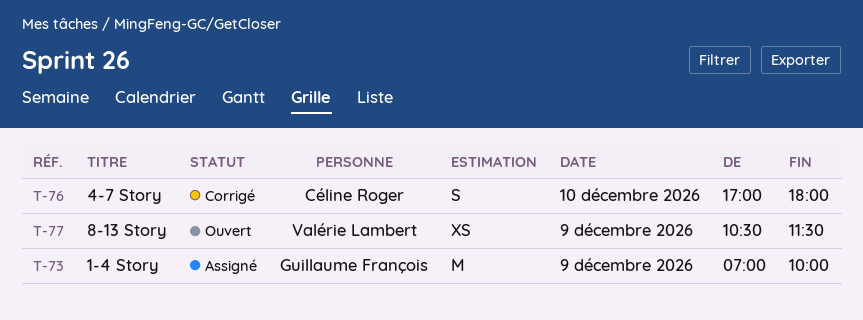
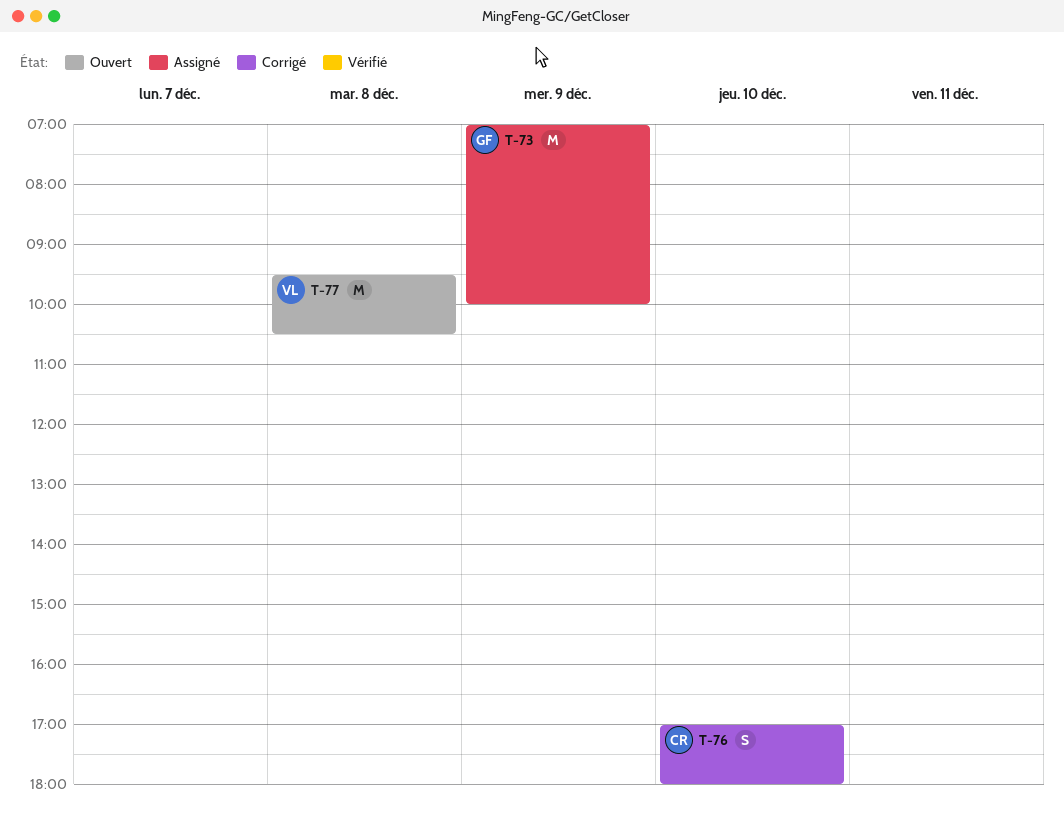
T-77, estimate: XS -> M
T-77, day: Dec 9 -> Dec 8
T-77, begins: 10:30 -> 09:30
T-77, ends: 11:30 -> 10:30

